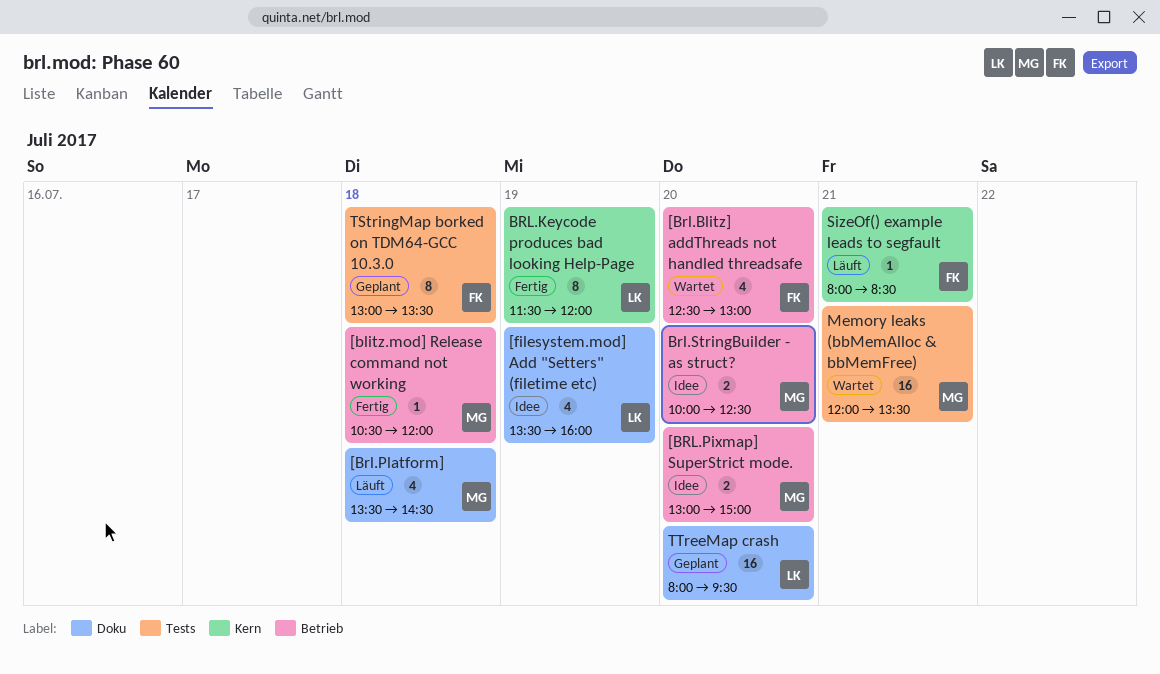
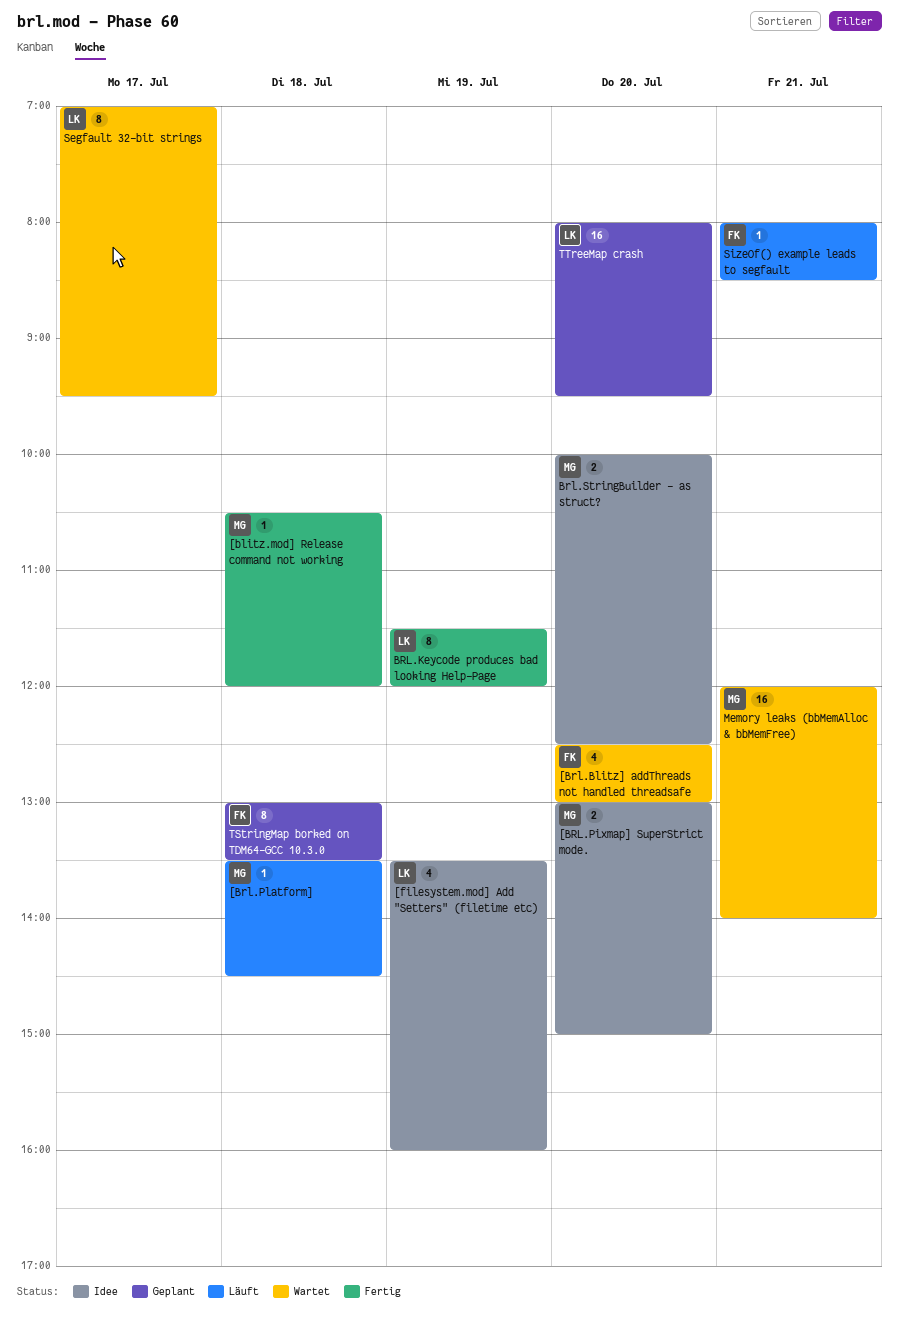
[Brl.Platform], estimate: 4 -> 1
Memory leaks (bbMemAlloc & bbMemFree), ends: 13:30 -> 14:00
Segfault 32-bit strings: none -> present

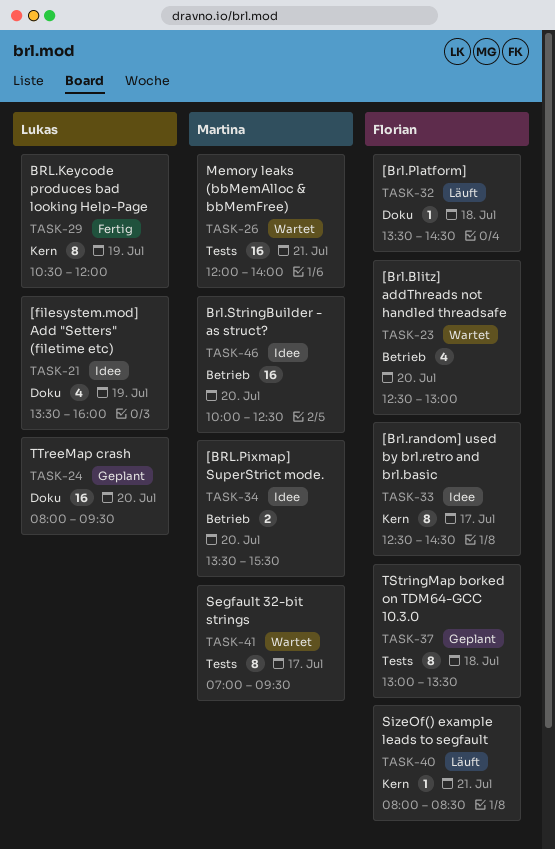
[blitz.mod] Release command not working: present -> none
[BRL.Pixmap] SuperStrict mode., begins: 13:00 -> 13:30
[BRL.Pixmap] SuperStrict mode., ends: 15:00 -> 15:30
[Brl.Platform], owner: Martina -> Florian
[Brl.random] used by brl.retro and brl.basic: none -> present
BRL.Keycode produces bad looking Help-Page, begins: 11:30 -> 10:30
Brl.StringBuilder - as struct?, estimate: 2 -> 16
Segfault 32-bit strings, owner: Lukas -> Martina

